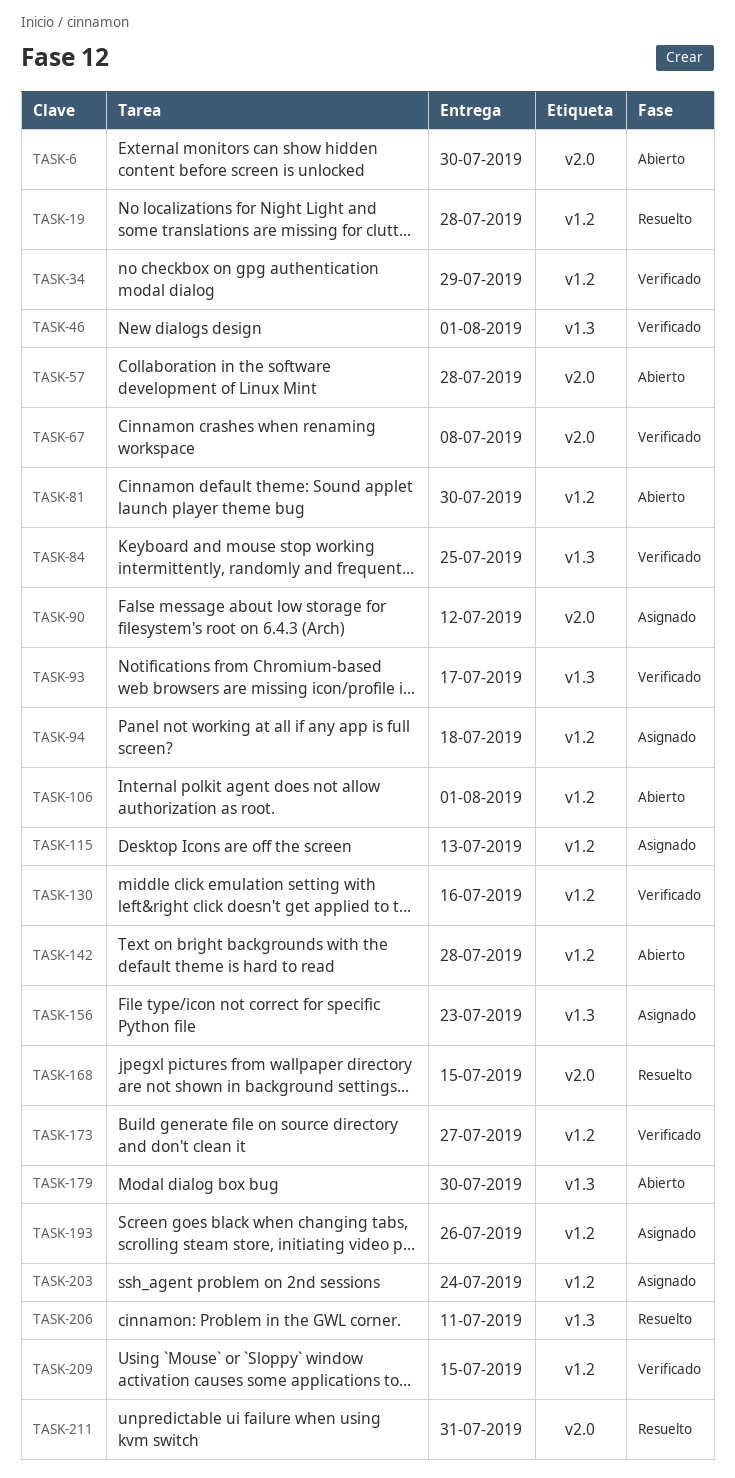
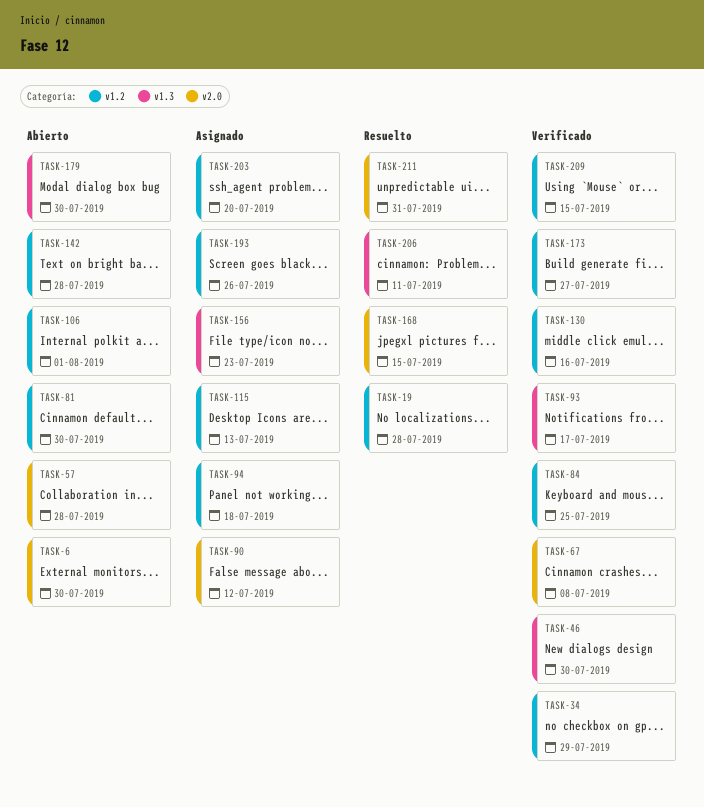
TASK-46, due: Aug 1 -> Jul 30
TASK-84, label: v1.3 -> v1.2
TASK-203, due: Jul 24 -> Jul 20

